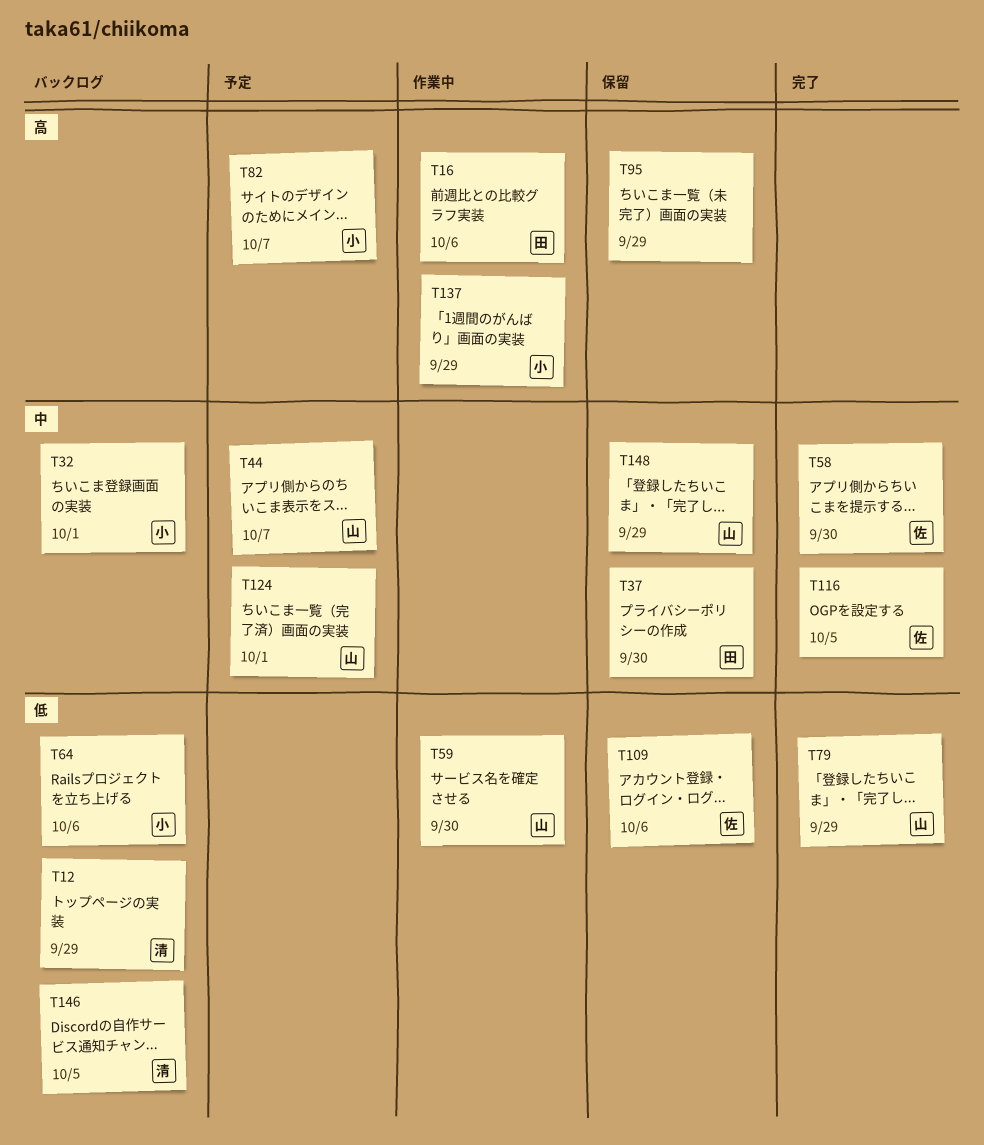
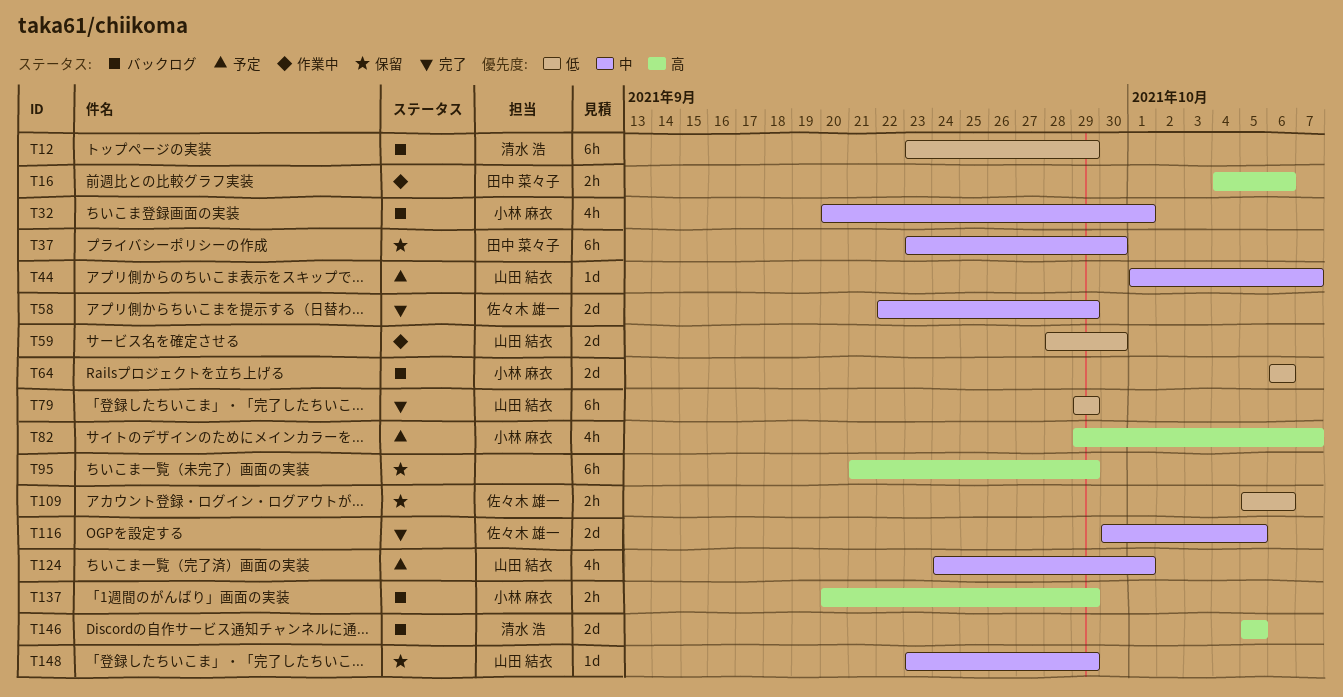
T58, due: Sep 30 -> Sep 29
T137, status: 作業中 -> バックログ
T146, priority: 低 -> 高

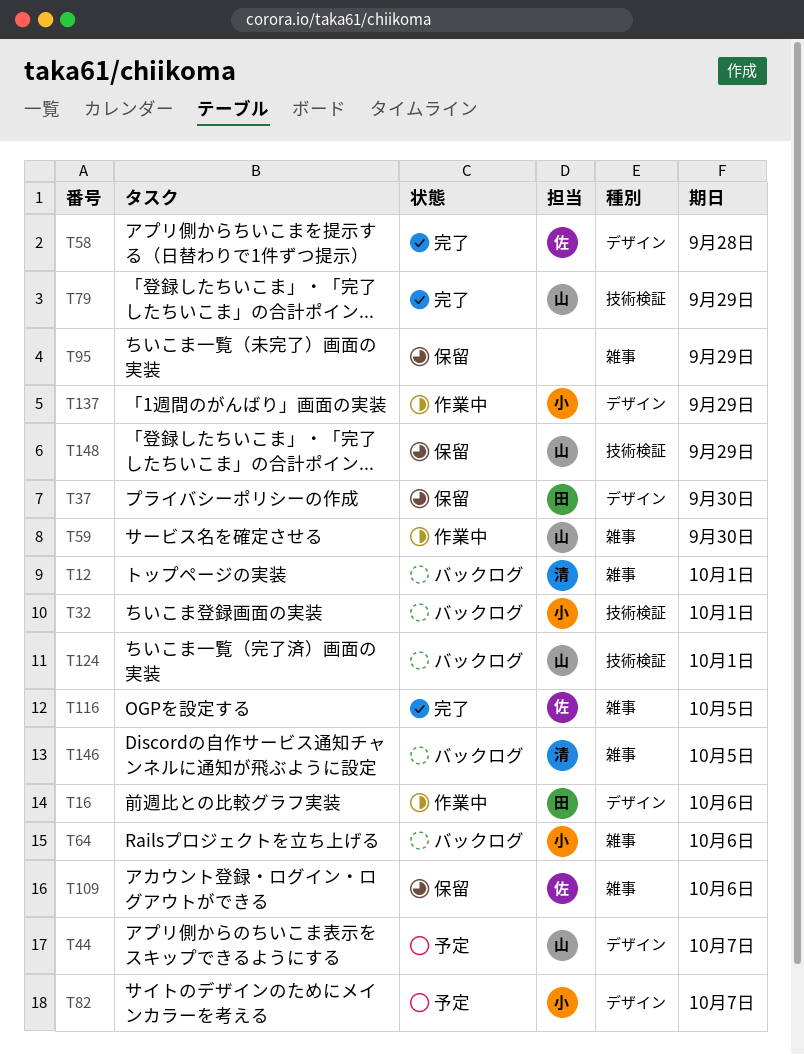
T12, due: Sep 29 -> Oct 1
T58, due: Sep 29 -> Sep 28
T124, status: 予定 -> バックログ
T137, status: バックログ -> 作業中

